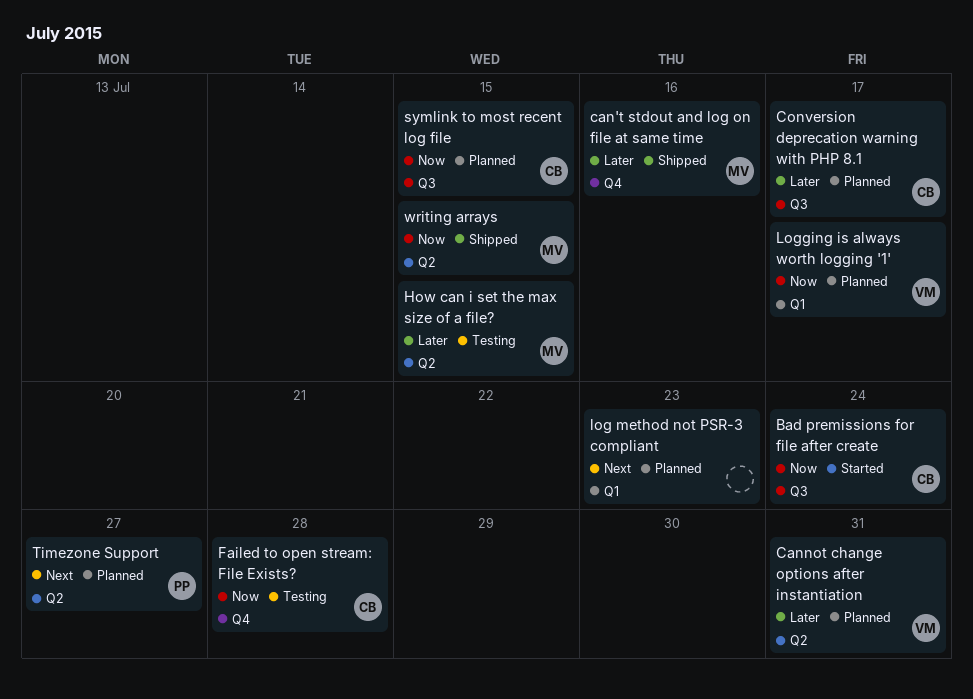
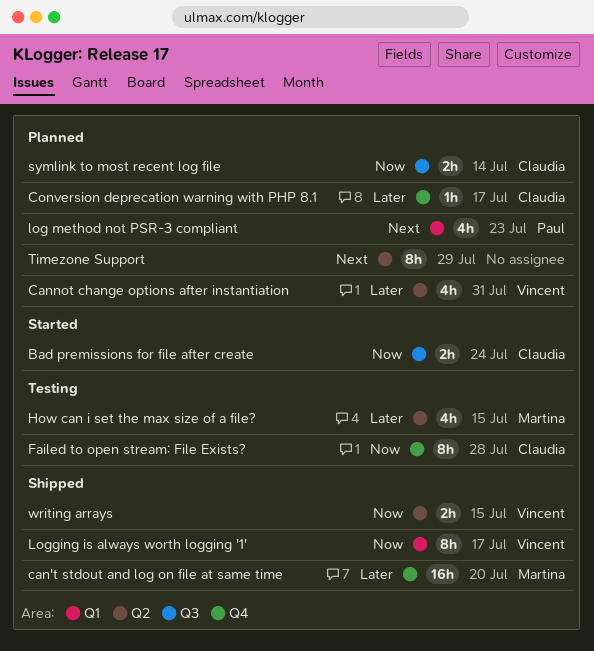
can't stdout and log on file at same time, due: Jul 16 -> Jul 20
Conversion deprecation warning with PHP 8.1, label: Q3 -> Q4
log method not PSR-3 compliant, owner: none -> Paul
Logging is always worth logging '1', status: Planned -> Shipped
symlink to most recent log file, due: Jul 15 -> Jul 14
Timezone Support, owner: Paul -> none
Timezone Support, due: Jul 27 -> Jul 29
writing arrays, owner: Martina -> Vincent

